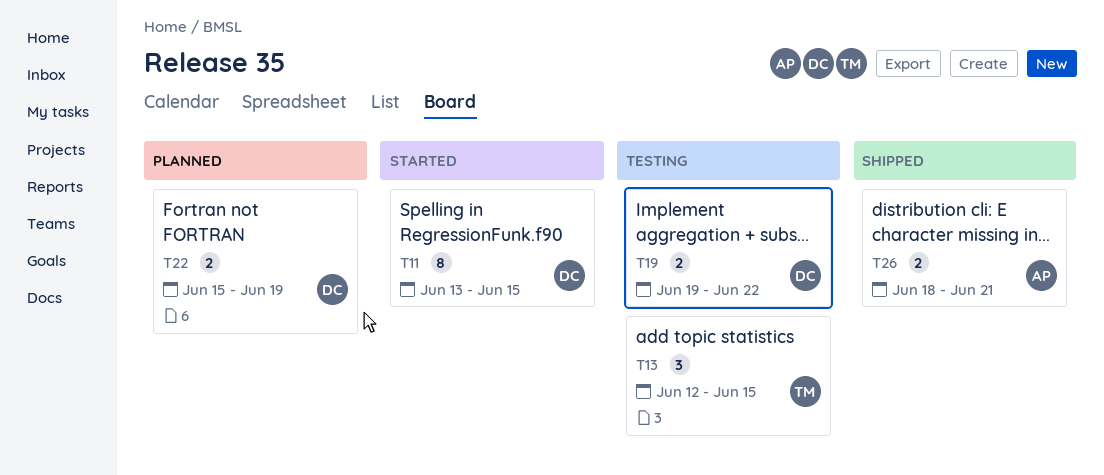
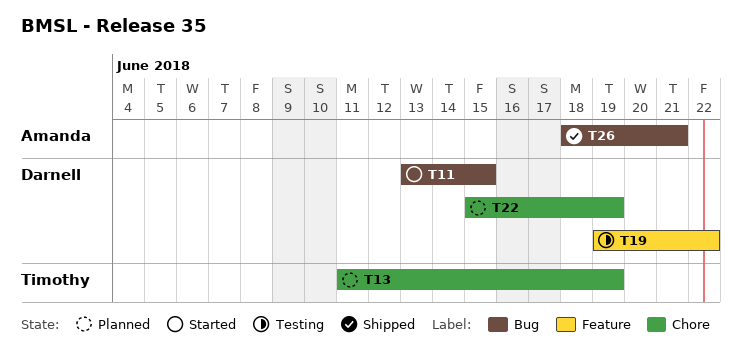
T13, status: Testing -> Planned
T13, start: Jun 12 -> Jun 11
T13, due: Jun 15 -> Jun 19

